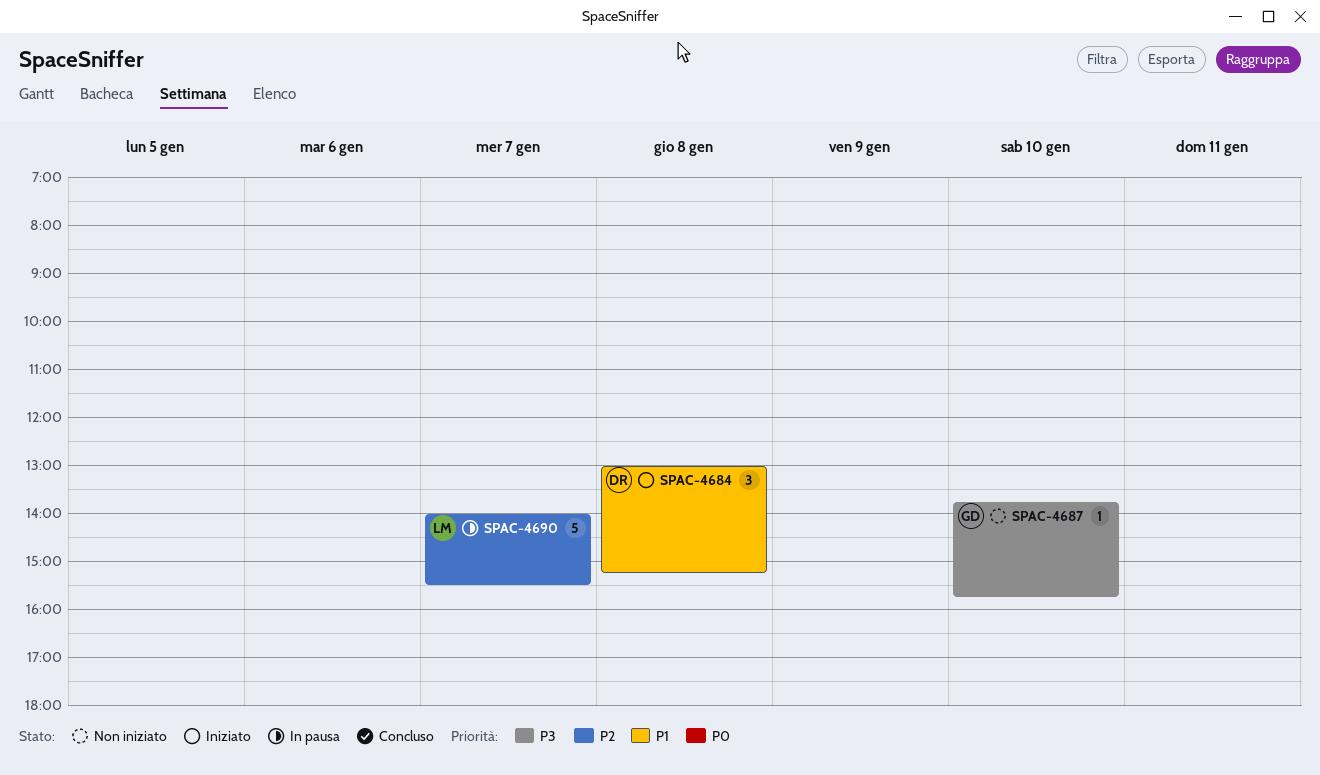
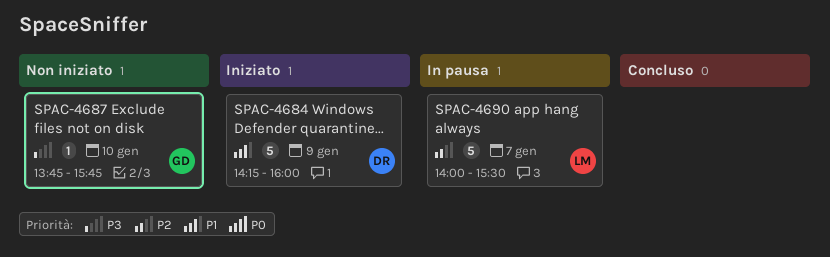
SPAC-4684, estimate: 3 -> 5
SPAC-4684, day: Jan 8 -> Jan 9
SPAC-4684, begins: 13:00 -> 14:15
SPAC-4684, ends: 15:15 -> 16:00

